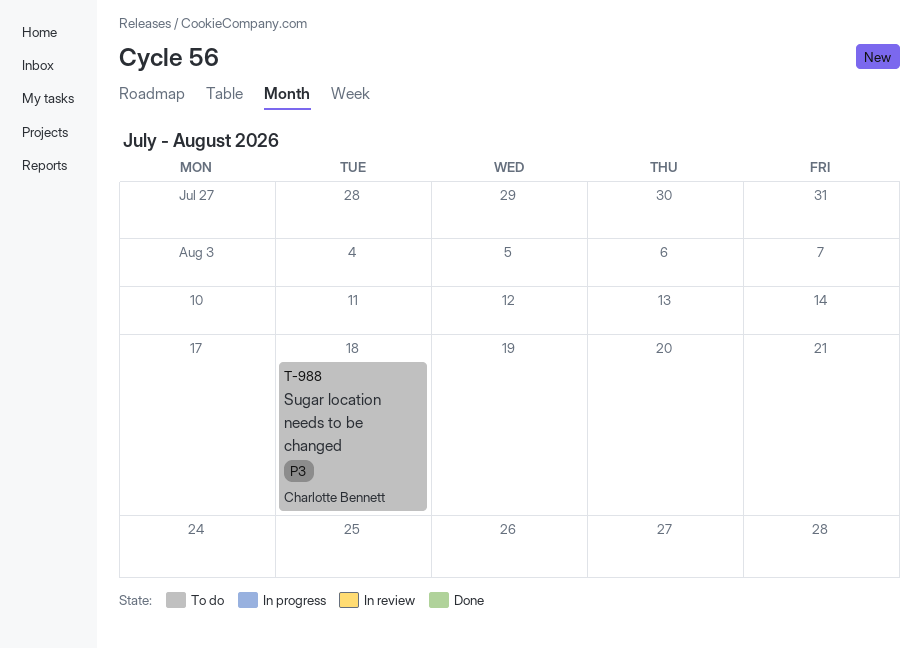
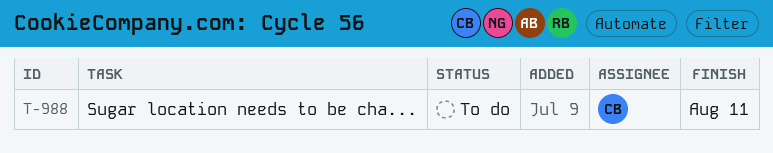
T-988, due: Aug 18 -> Aug 11

